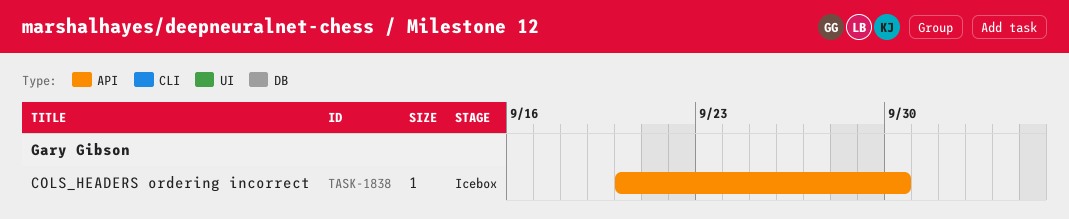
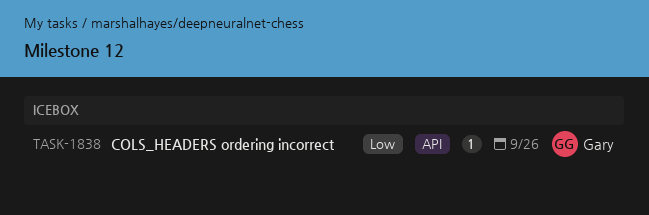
TASK-1838, due: Sep 30 -> Sep 26

